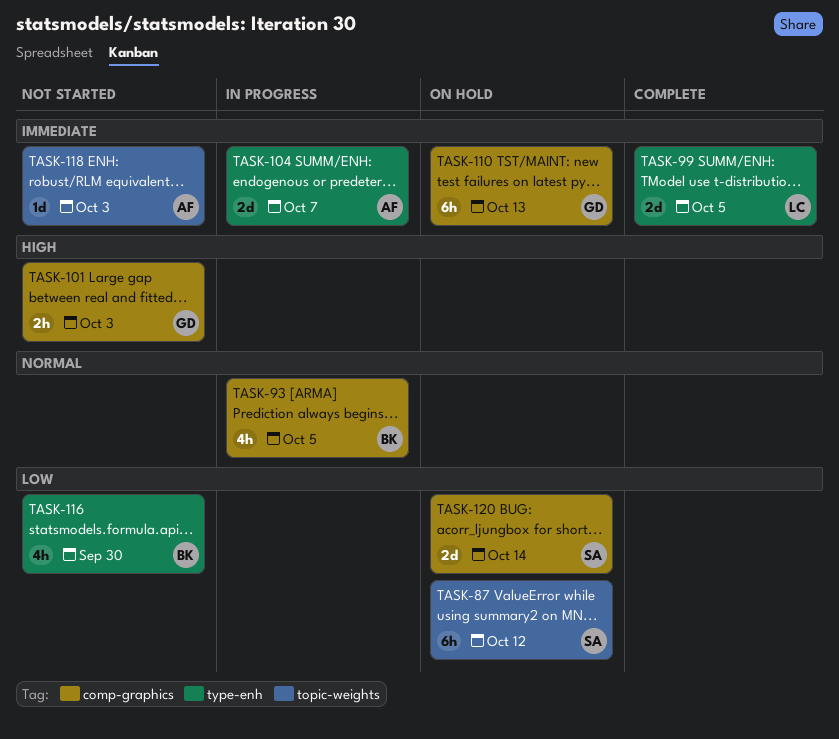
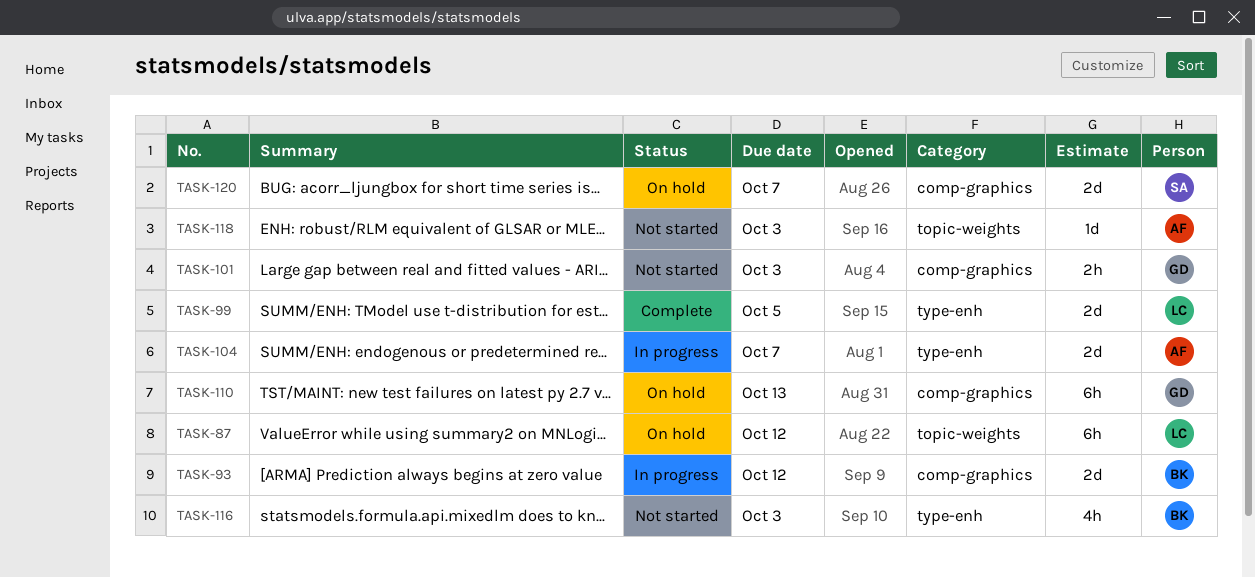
TASK-87, owner: SA -> LC
TASK-93, estimate: 4h -> 2d
TASK-93, due: Oct 5 -> Oct 12
TASK-116, due: Sep 30 -> Oct 3
TASK-120, due: Oct 14 -> Oct 7

